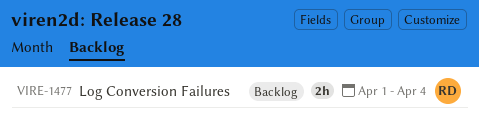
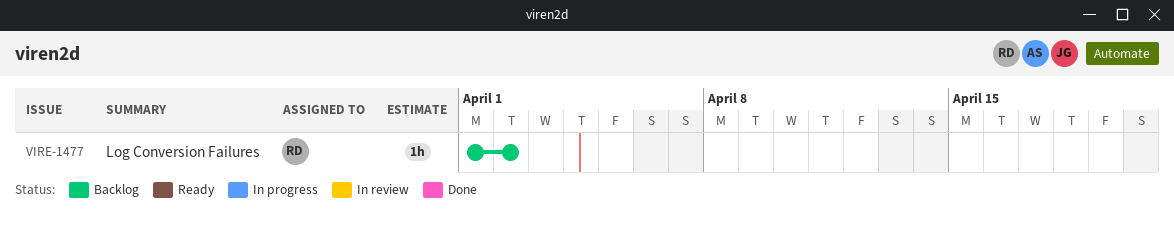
VIRE-1477, estimate: 2h -> 1h
VIRE-1477, due: Apr 4 -> Apr 2

